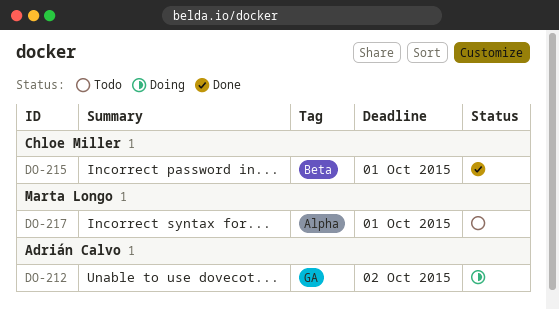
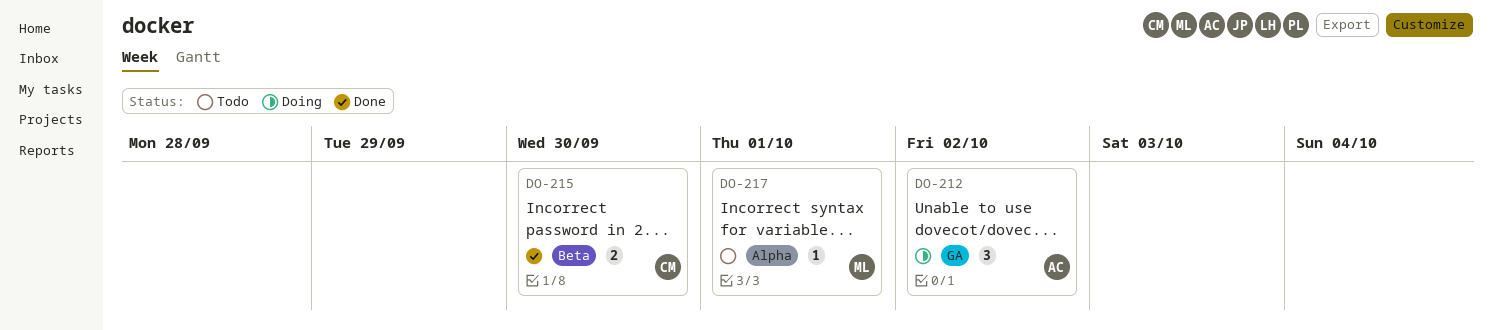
DO-215, due: Oct 1 -> Sep 30

